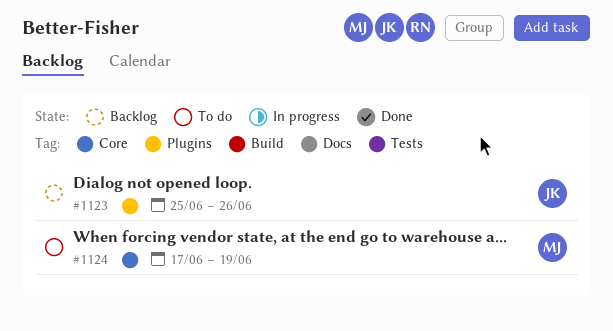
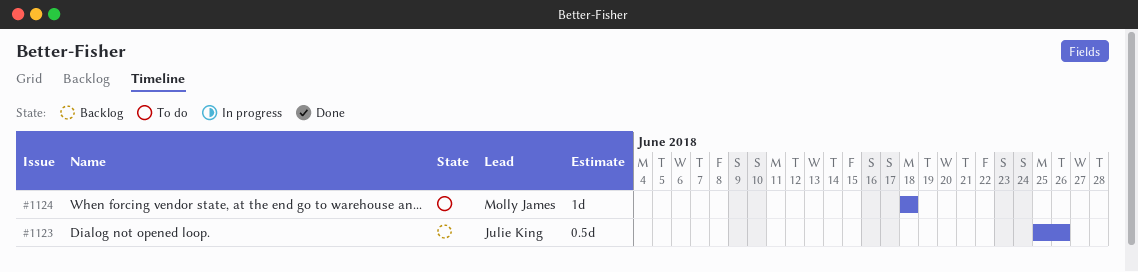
#1124, start: Jun 17 -> Jun 18
#1124, due: Jun 19 -> Jun 18

